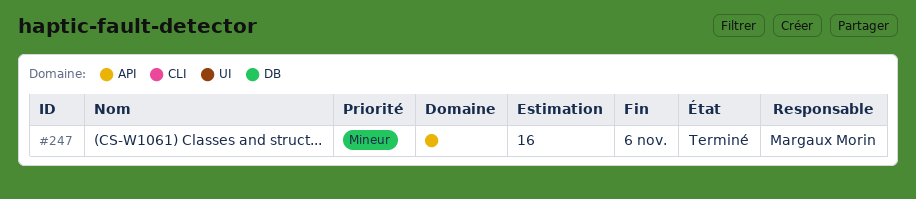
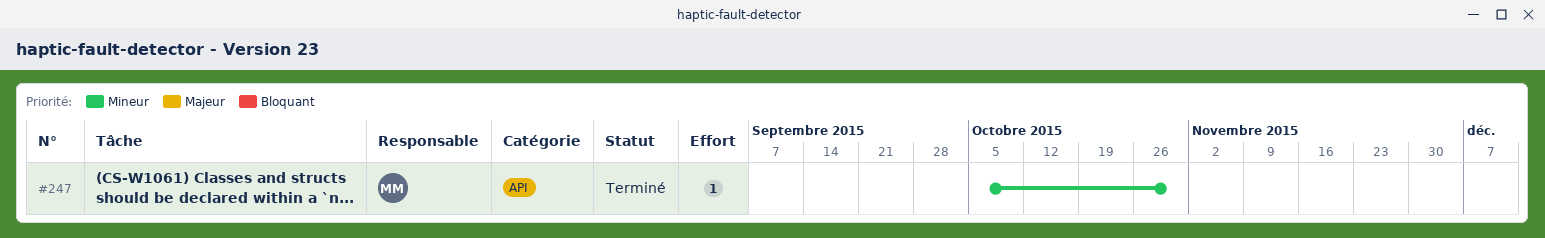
#247, estimate: 16 -> 1
#247, due: Nov 6 -> Oct 30

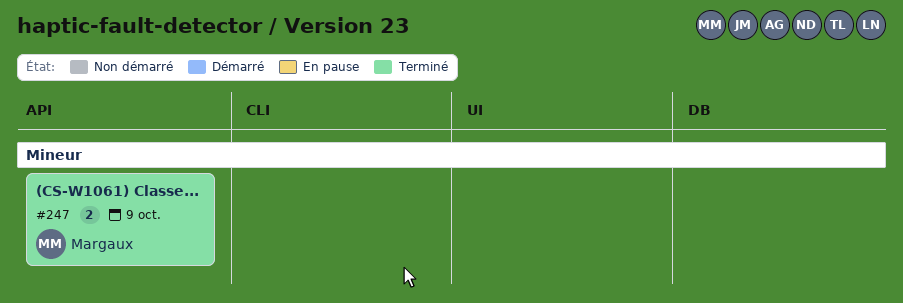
#247, estimate: 1 -> 2
#247, due: Oct 30 -> Oct 9

